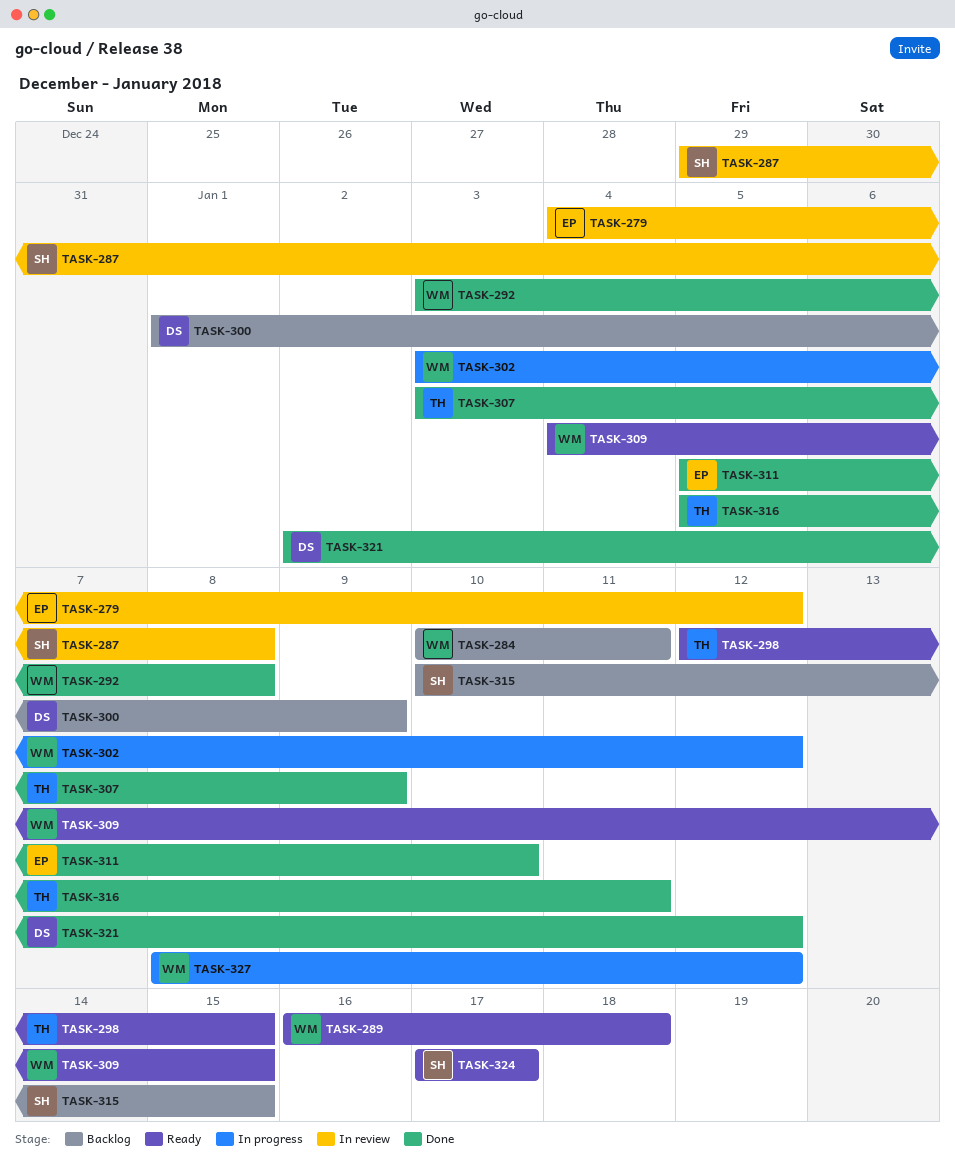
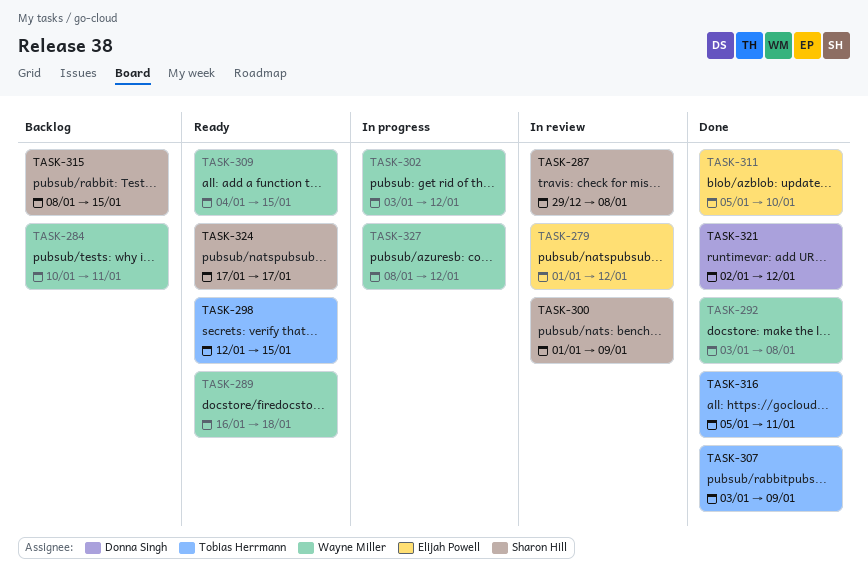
TASK-279, start: Jan 4 -> Jan 1
TASK-300, status: Backlog -> In review
TASK-300, owner: Donna Singh -> Sharon Hill
TASK-315, start: Jan 10 -> Jan 8

